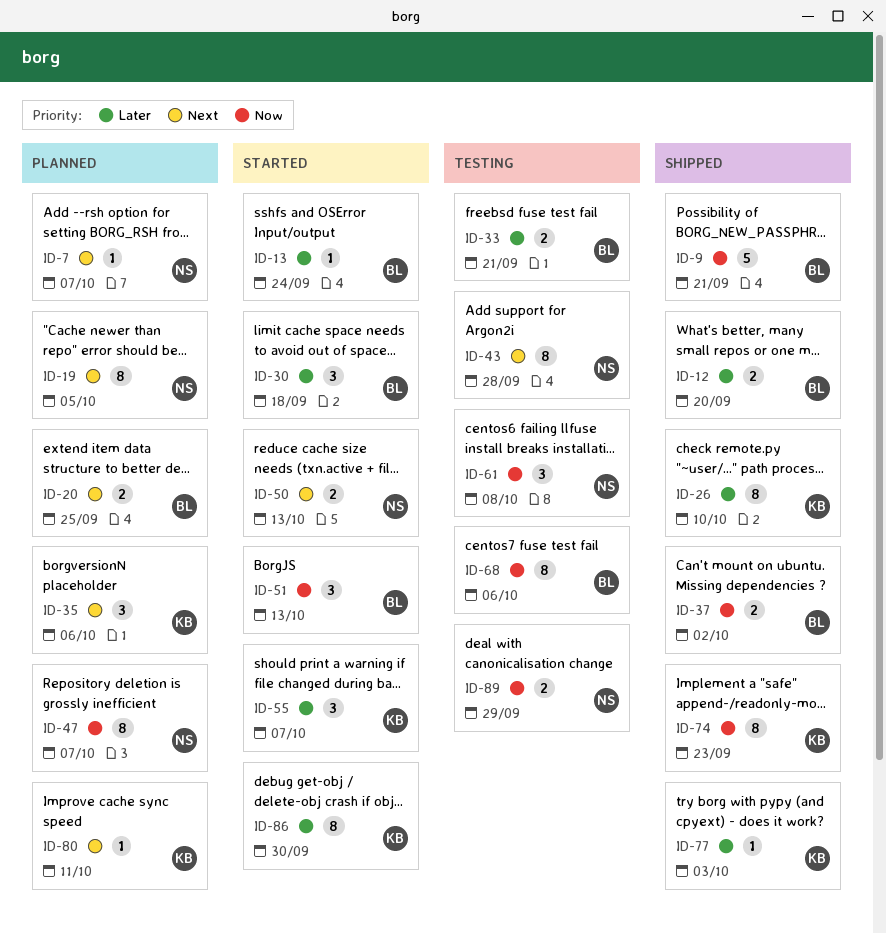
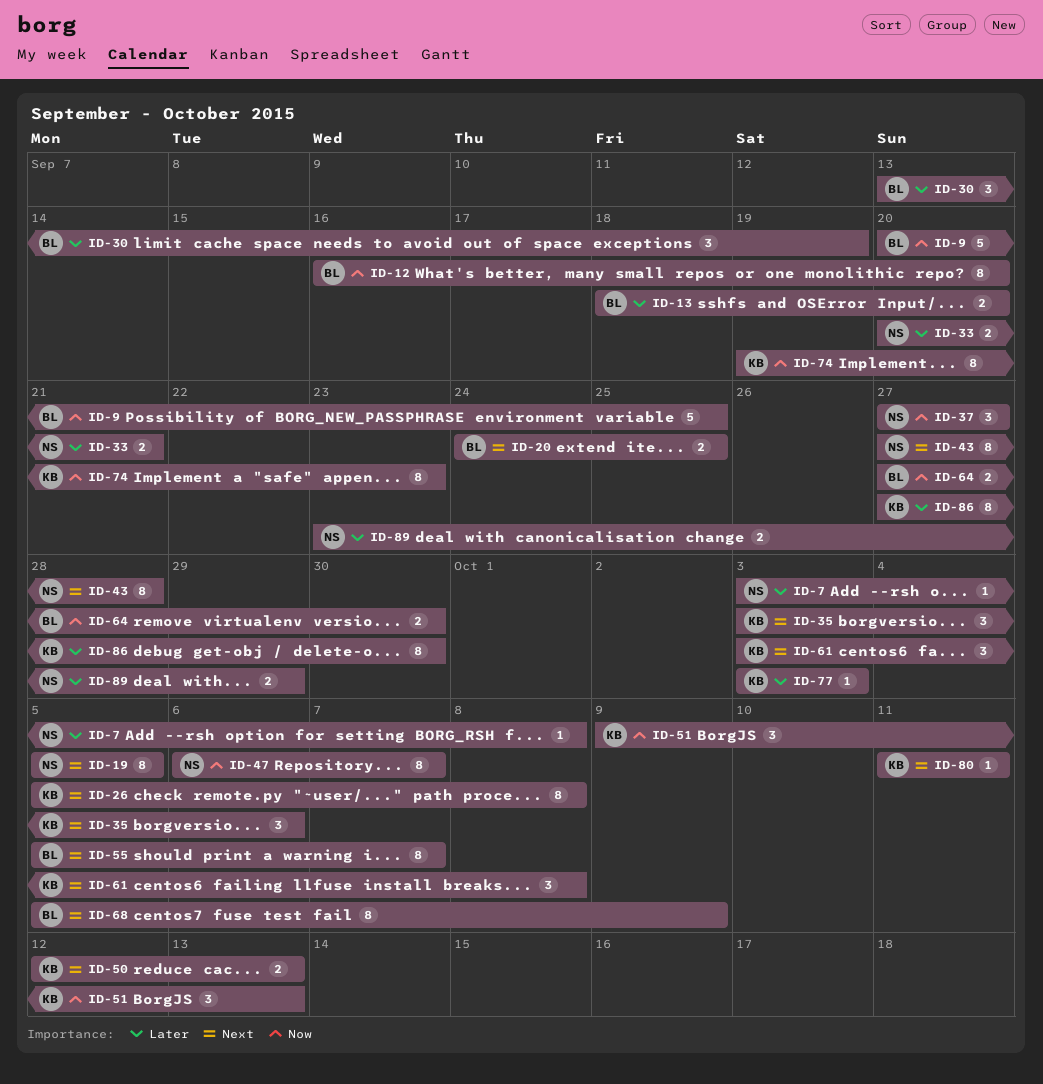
ID-7, priority: Next -> Later
ID-7, due: Oct 7 -> Oct 8
ID-9, due: Sep 21 -> Sep 25
ID-12, priority: Later -> Now
ID-12, estimate: 2 -> 8
ID-13, estimate: 1 -> 2
ID-13, due: Sep 24 -> Sep 20
ID-26, priority: Later -> Next
ID-26, due: Oct 10 -> Oct 8
ID-30, due: Sep 18 -> Sep 19
ID-33, owner: BL -> NS
ID-37, owner: BL -> NS
ID-37, estimate: 2 -> 3
ID-37, due: Oct 2 -> Sep 27
ID-50, owner: NS -> KB
ID-51, owner: BL -> KB
ID-55, owner: KB -> BL
ID-55, priority: Later -> Next
ID-55, estimate: 3 -> 8
ID-61, owner: NS -> KB
ID-61, priority: Now -> Next
ID-64: none -> present
ID-68, priority: Now -> Next
ID-68, due: Oct 6 -> Oct 9
ID-89, priority: Now -> Later

